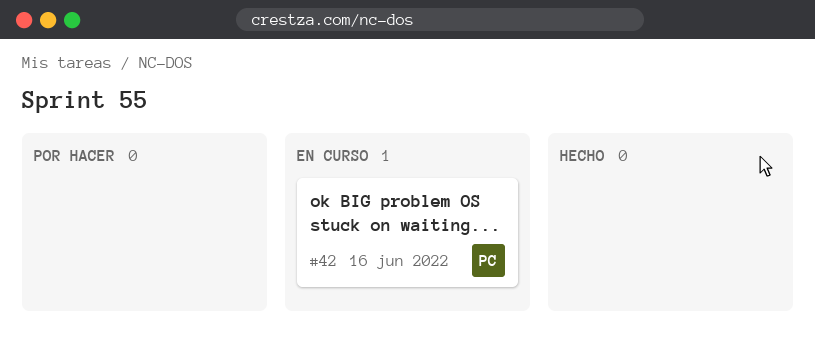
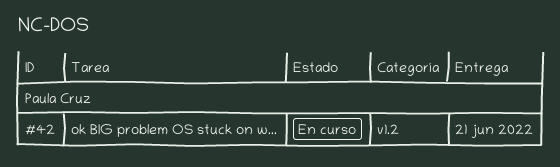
#42, due: Jun 16 -> Jun 21

